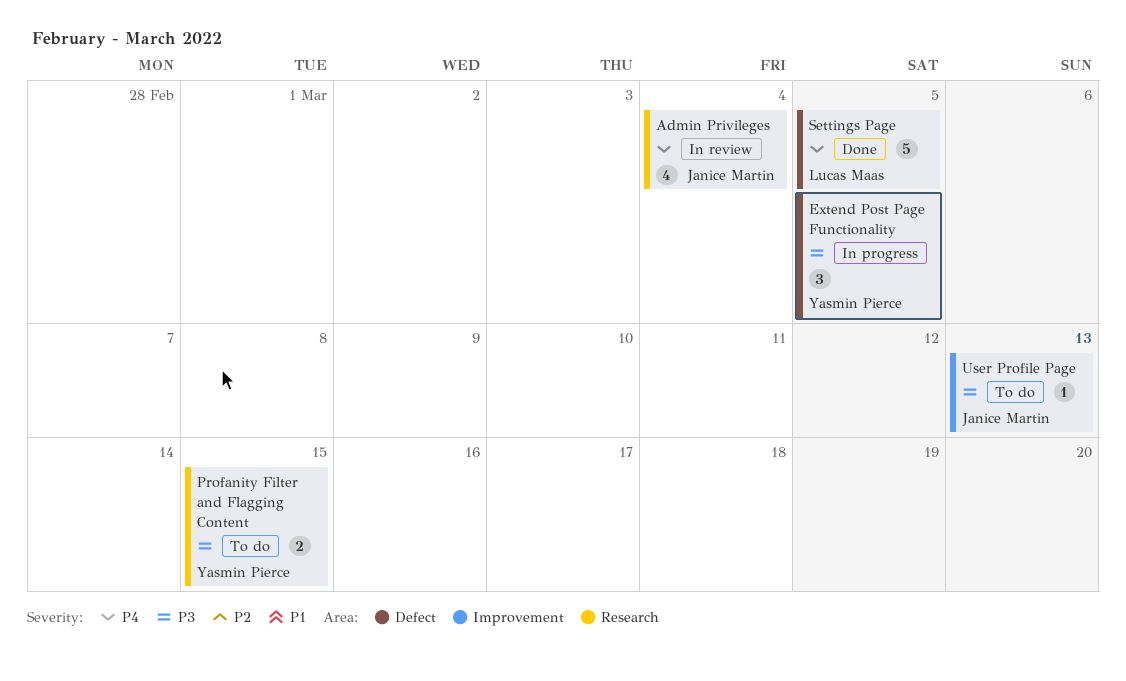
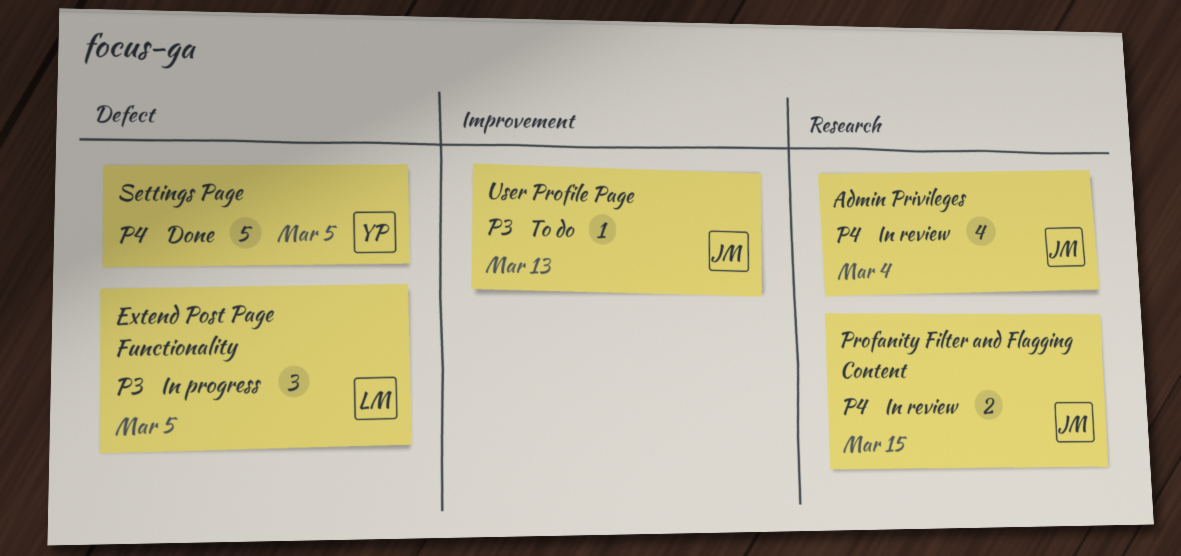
Extend Post Page Functionality, owner: Yasmin Pierce -> Lucas Maas
Profanity Filter and Flagging Content, status: To do -> In review
Profanity Filter and Flagging Content, owner: Yasmin Pierce -> Janice Martin
Profanity Filter and Flagging Content, priority: P3 -> P4
Settings Page, owner: Lucas Maas -> Yasmin Pierce

